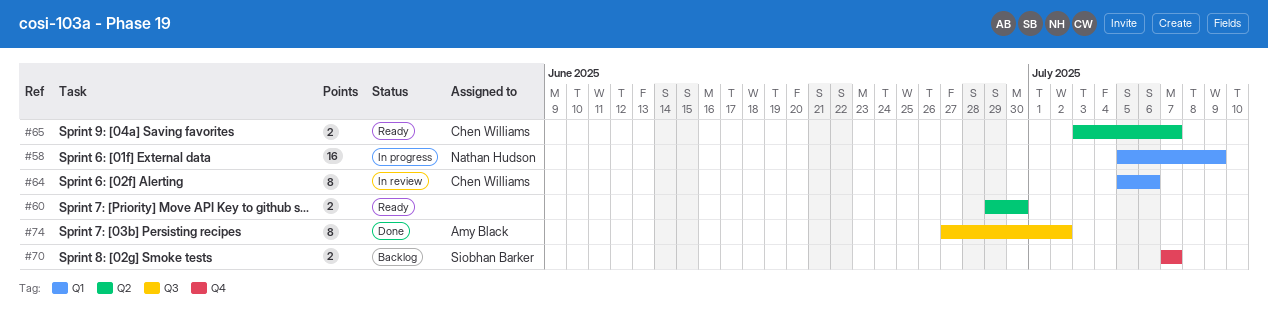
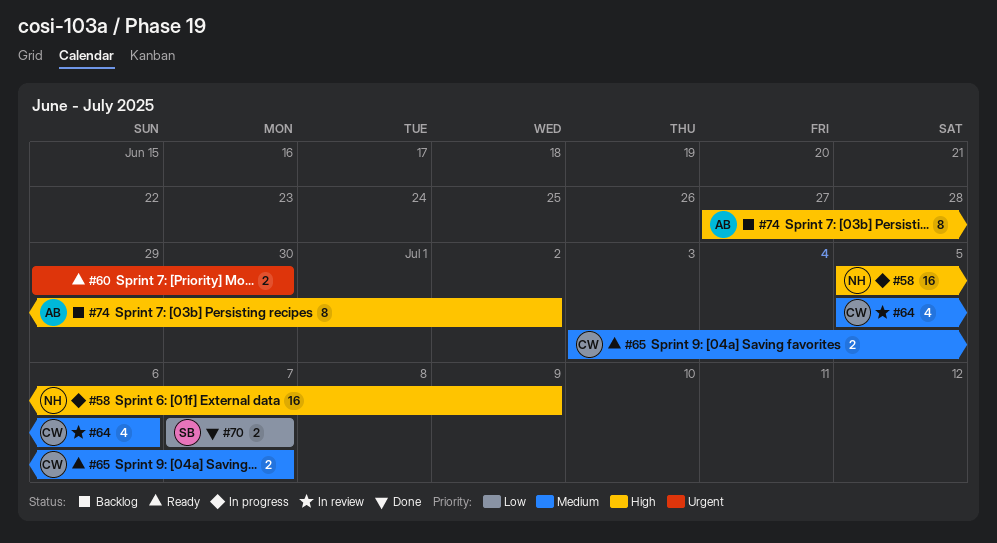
#64, estimate: 8 -> 4
#70, status: Backlog -> Done
#74, status: Done -> Backlog

